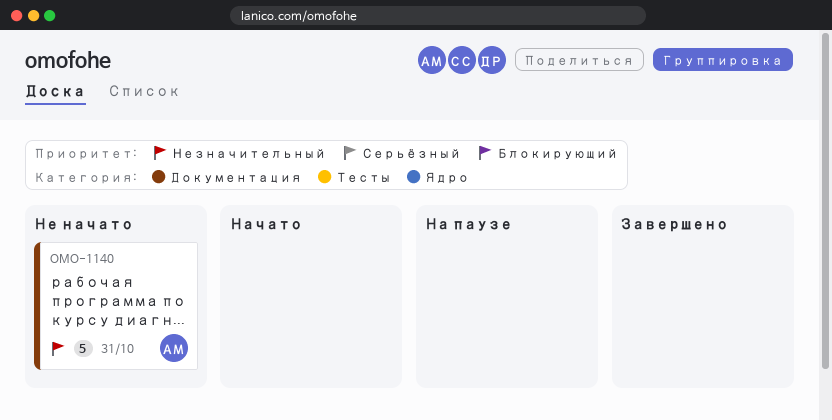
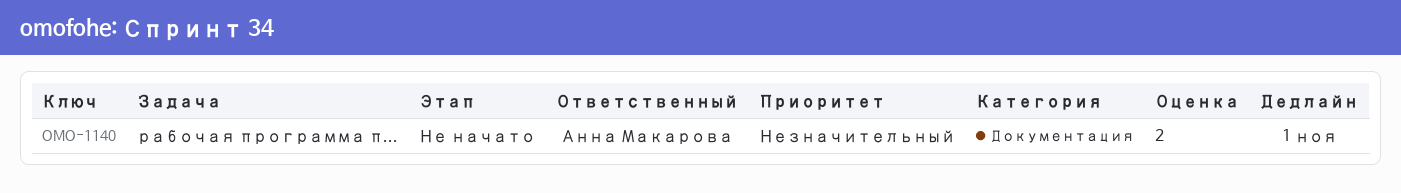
OMO-1140, estimate: 5 -> 2
OMO-1140, due: Oct 31 -> Nov 1

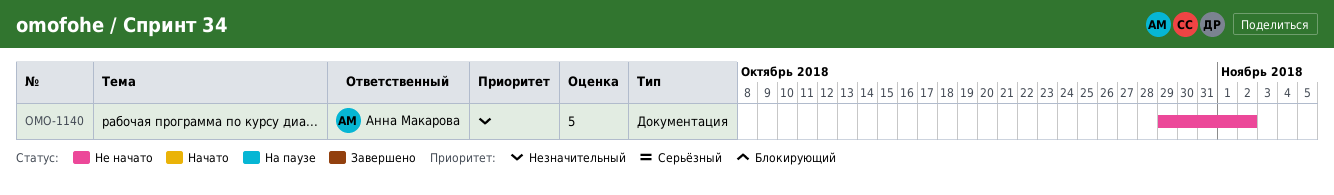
OMO-1140, estimate: 2 -> 5
OMO-1140, due: Nov 1 -> Nov 2

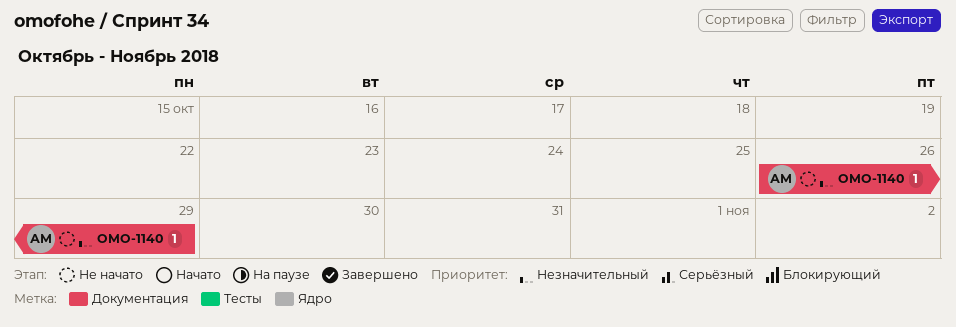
OMO-1140, estimate: 5 -> 1
OMO-1140, start: Oct 29 -> Oct 26
OMO-1140, due: Nov 2 -> Oct 29

